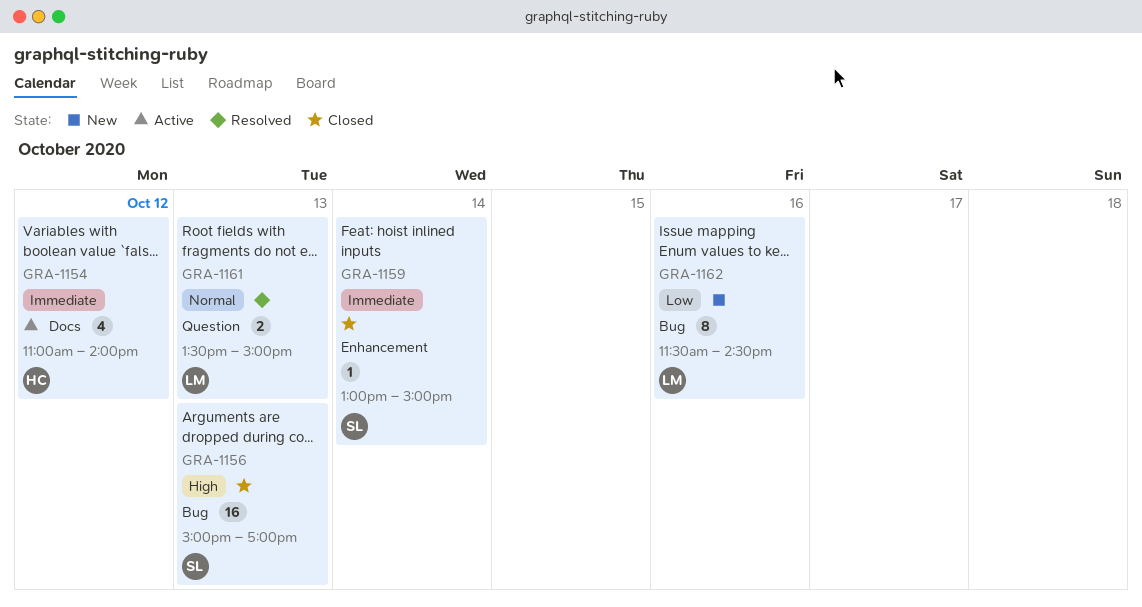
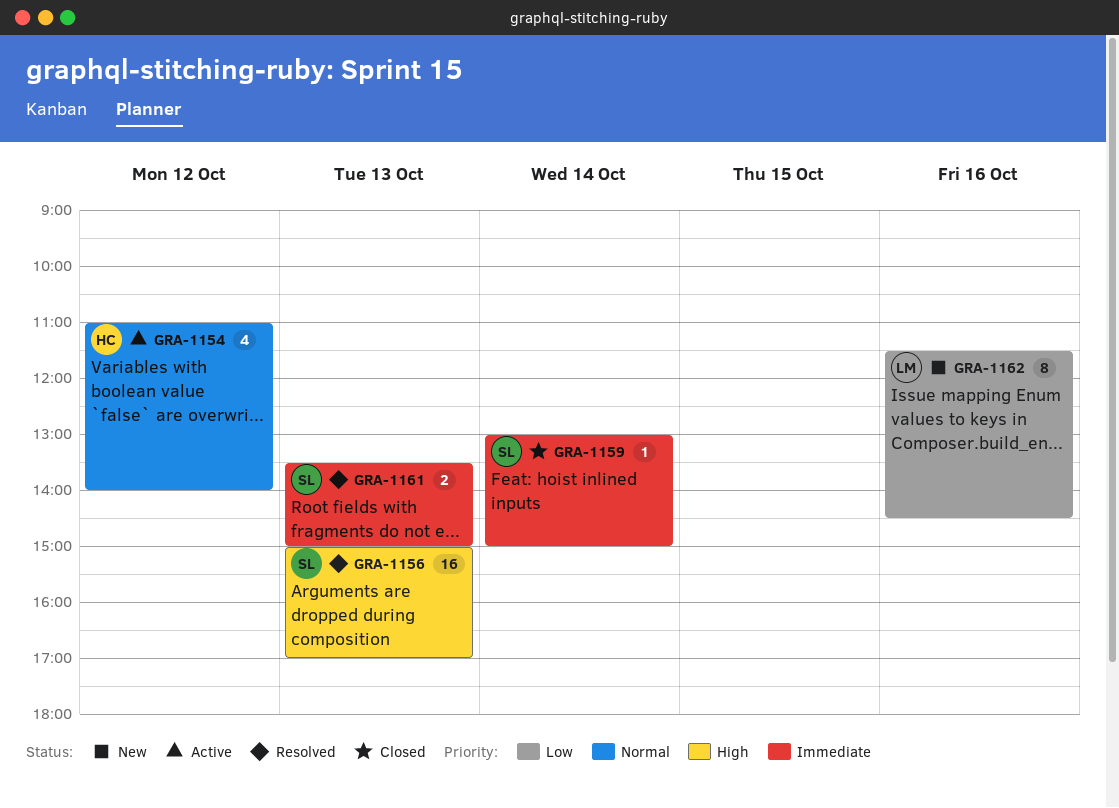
GRA-1154, priority: Immediate -> Normal
GRA-1156, status: Closed -> Resolved
GRA-1161, owner: LM -> SL
GRA-1161, priority: Normal -> Immediate

